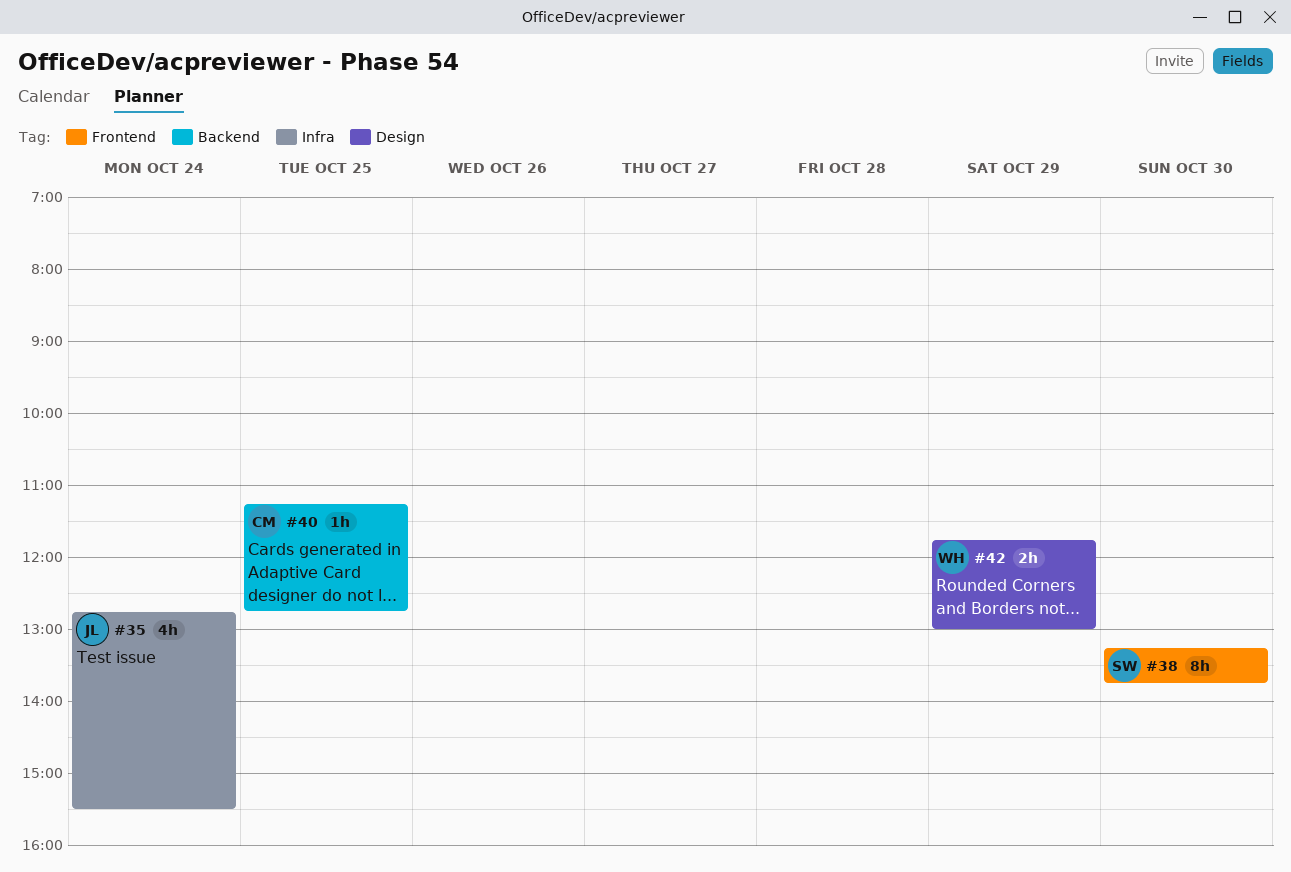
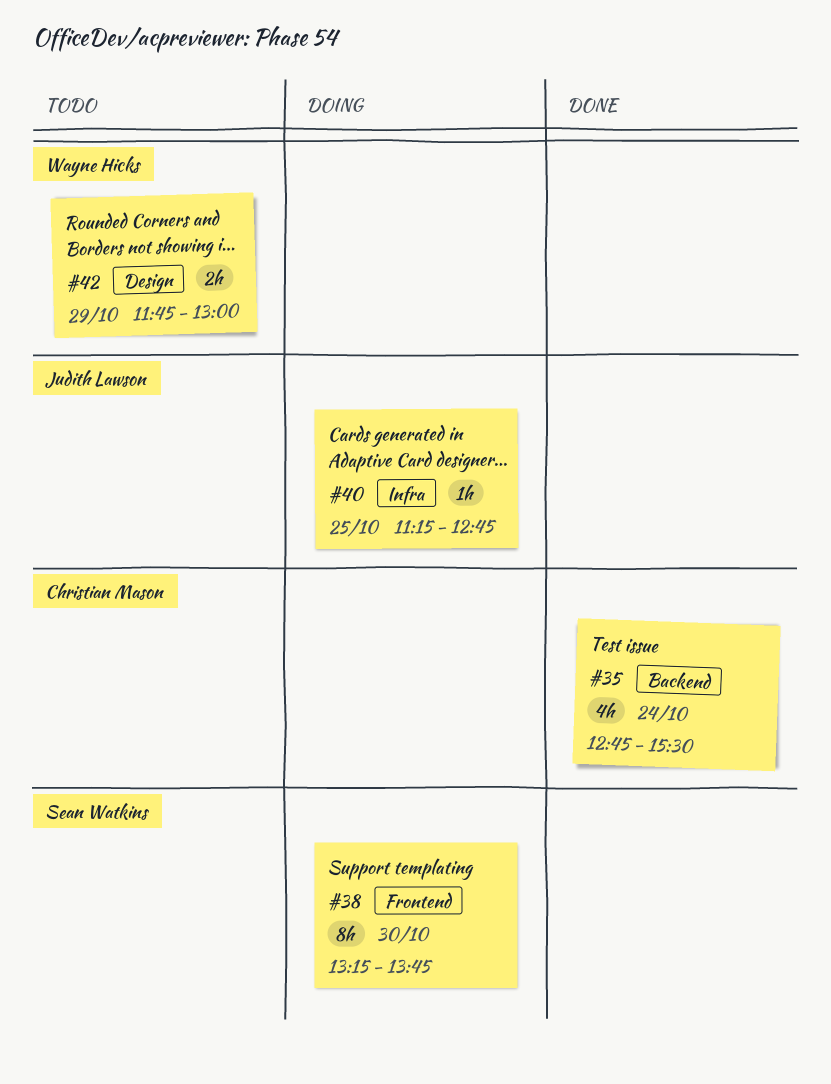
#35, owner: Judith Lawson -> Christian Mason
#35, label: Infra -> Backend
#40, owner: Christian Mason -> Judith Lawson
#40, label: Backend -> Infra

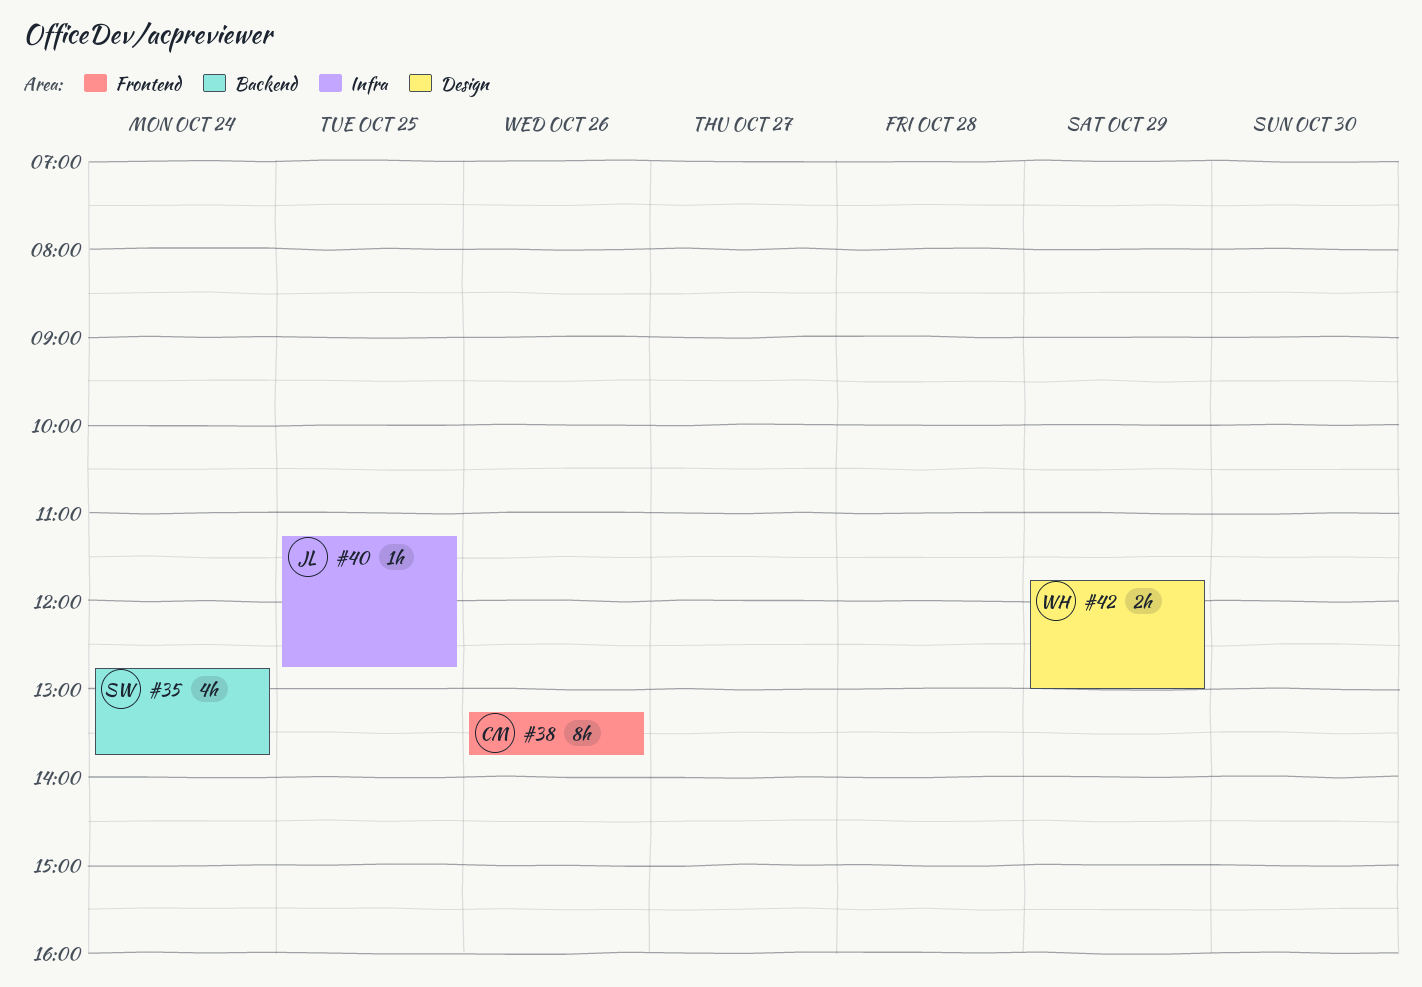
#35, owner: Christian Mason -> Sean Watkins
#35, ends: 15:30 -> 13:45
#38, owner: Sean Watkins -> Christian Mason
#38, day: Oct 30 -> Oct 26

